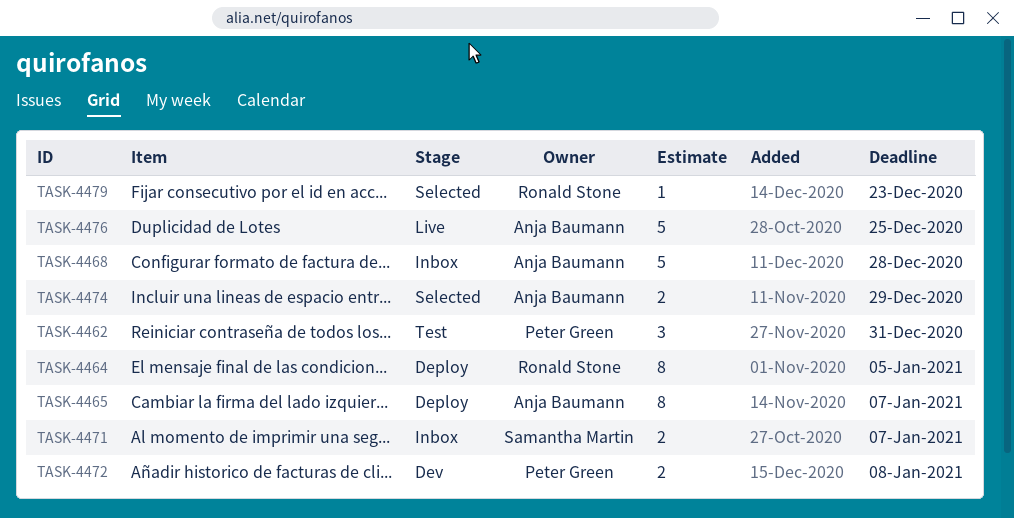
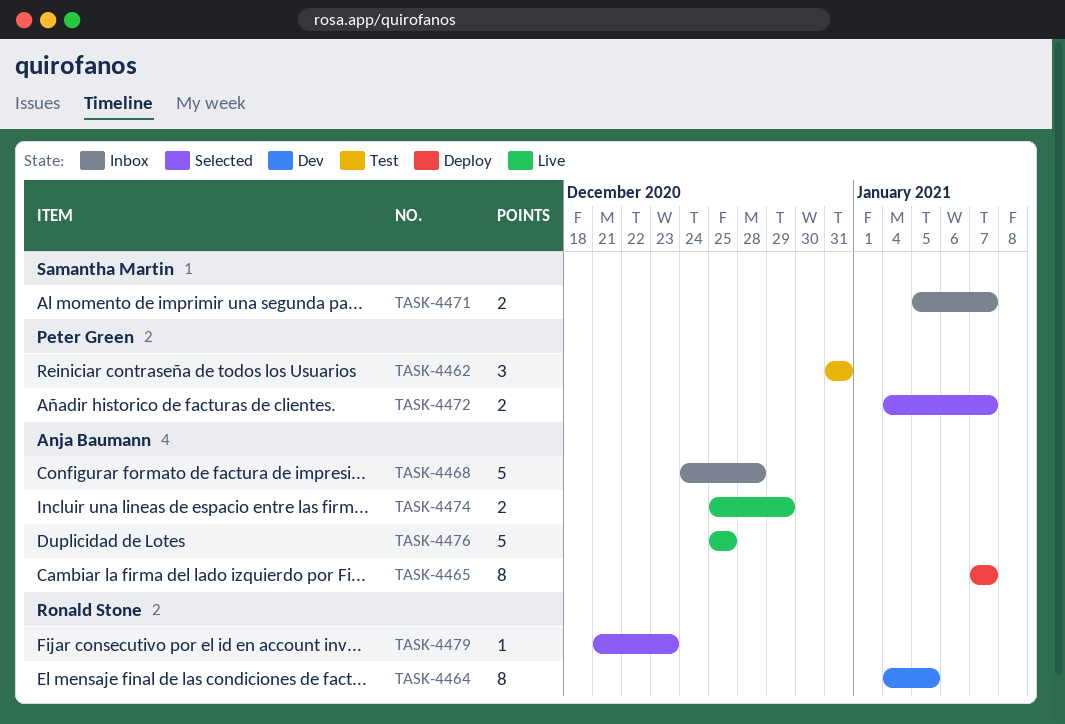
TASK-4464, status: Deploy -> Dev
TASK-4472, status: Dev -> Selected
TASK-4472, due: Jan 8 -> Jan 7
TASK-4474, status: Selected -> Live

